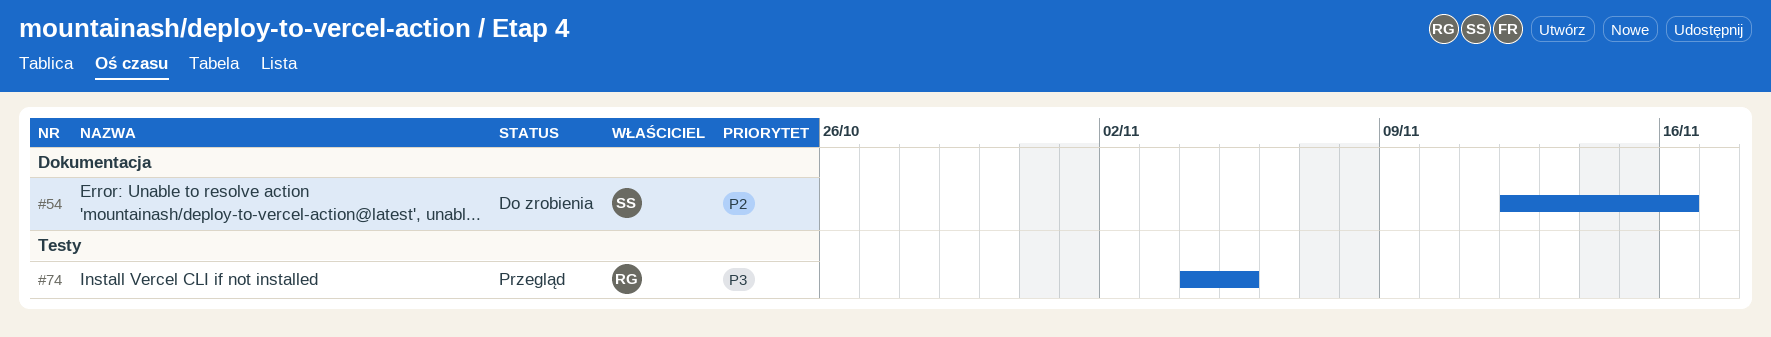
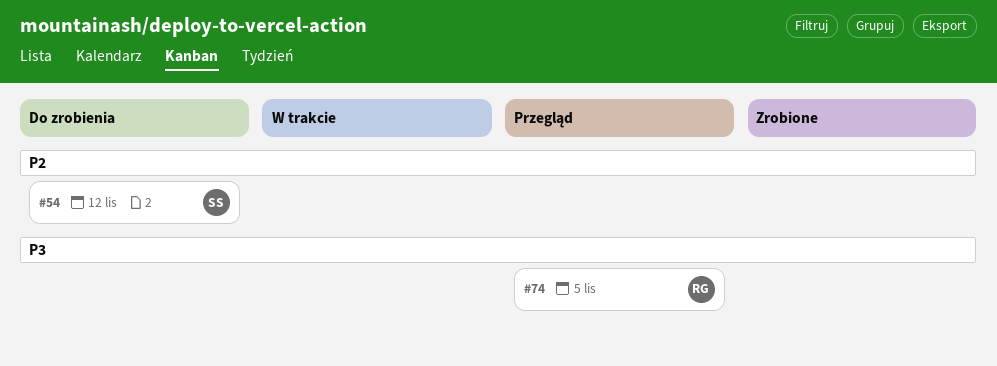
#54, due: Nov 16 -> Nov 12

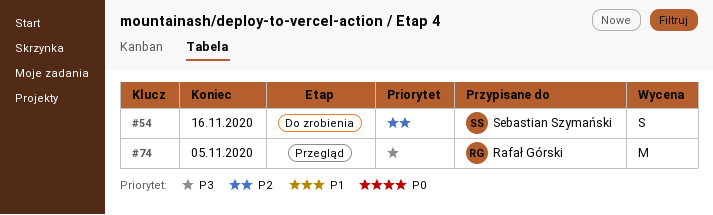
#54, due: Nov 12 -> Nov 16

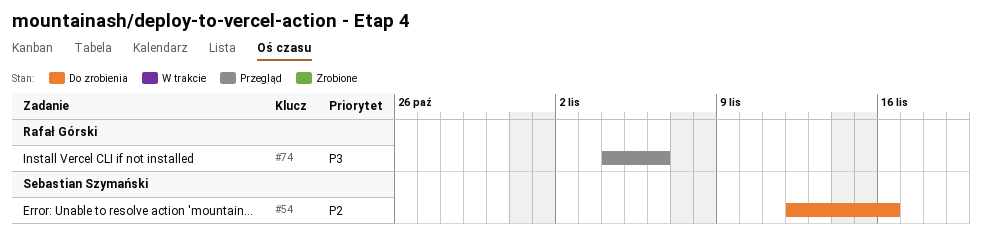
#74, due: Nov 5 -> Nov 6

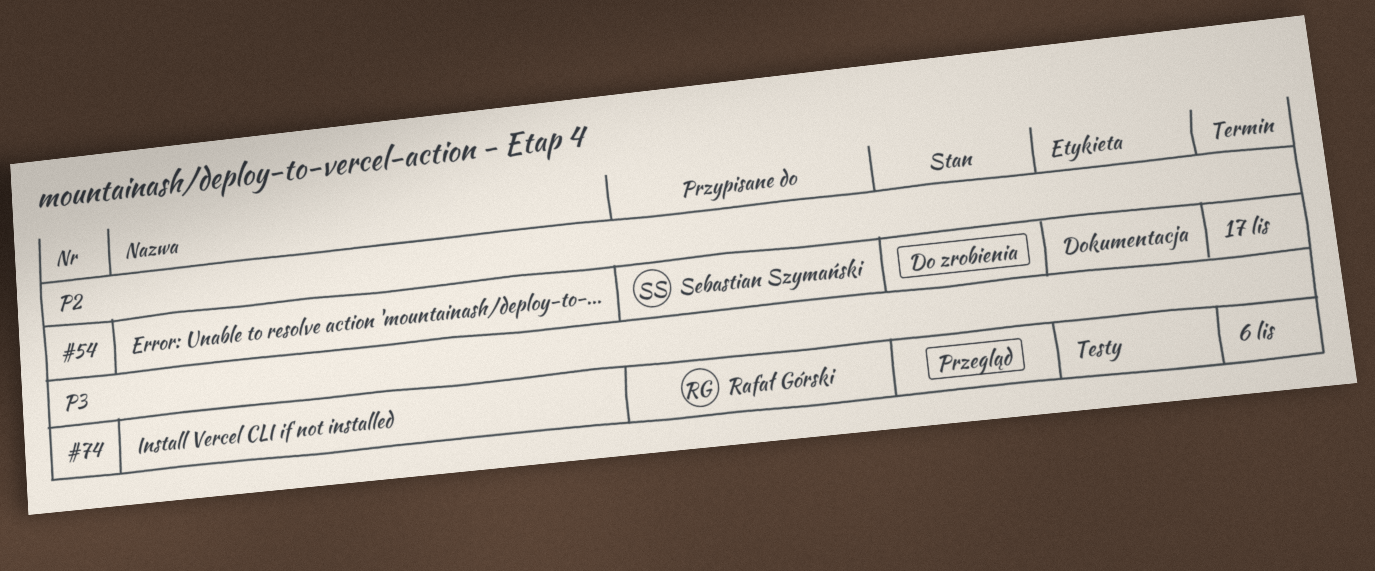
#54, due: Nov 16 -> Nov 17

